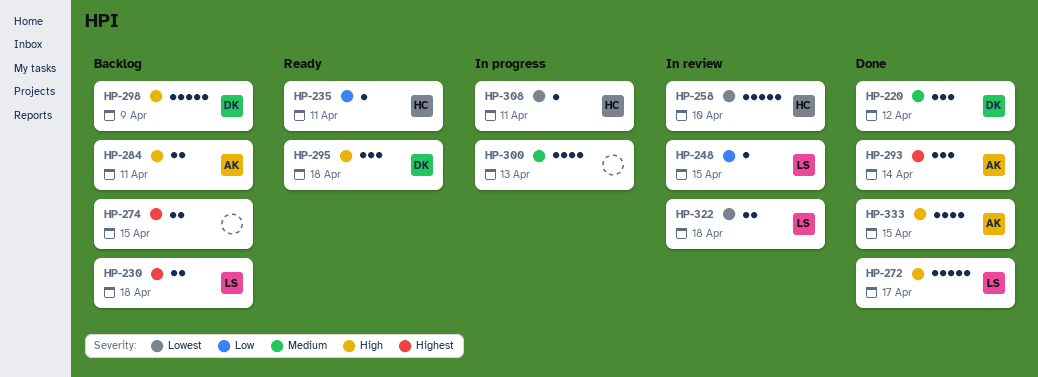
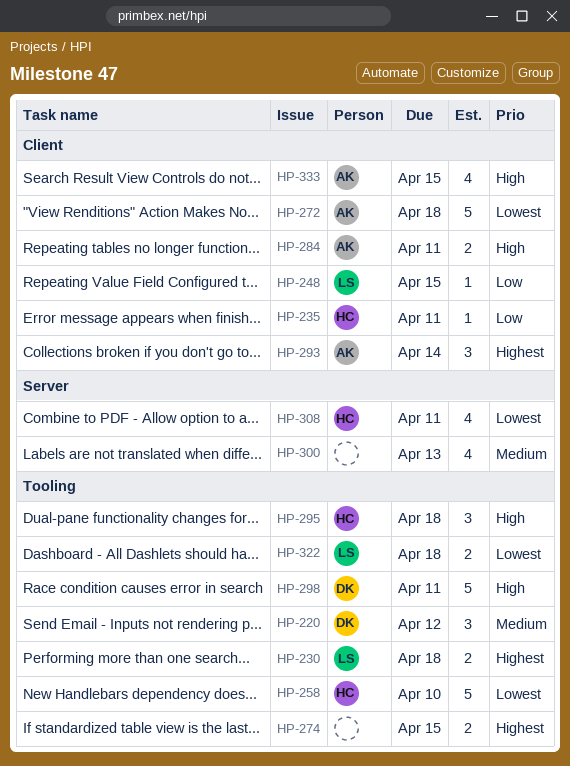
HP-272, owner: LS -> AK
HP-272, priority: High -> Lowest
HP-272, due: Apr 17 -> Apr 18
HP-295, owner: DK -> HC
HP-298, due: Apr 9 -> Apr 11
HP-308, estimate: 1 -> 4

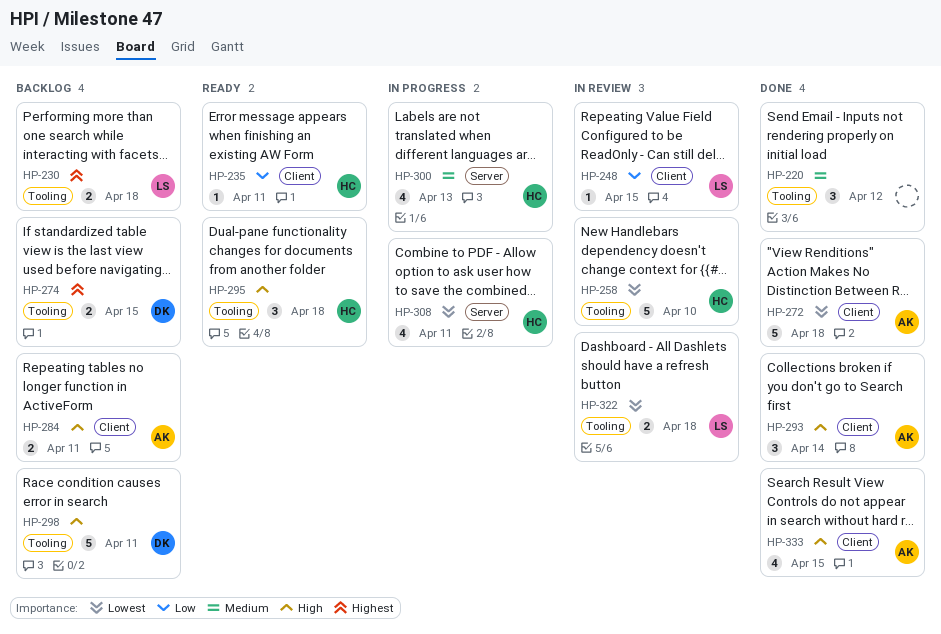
HP-220, owner: DK -> none
HP-274, owner: none -> DK
HP-293, priority: Highest -> High
HP-300, owner: none -> HC

